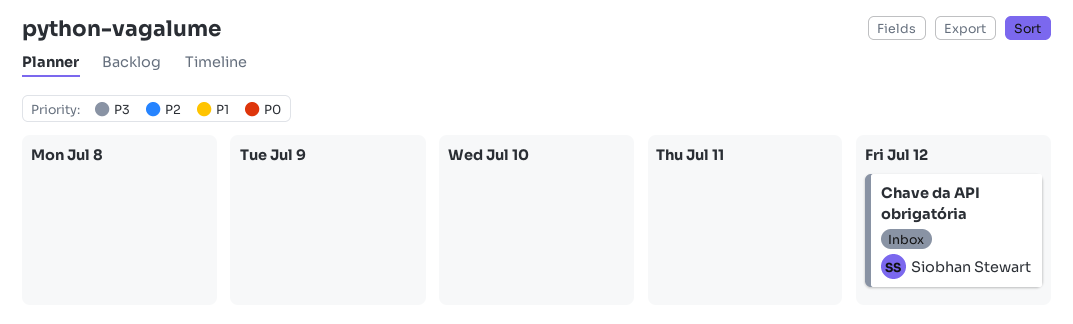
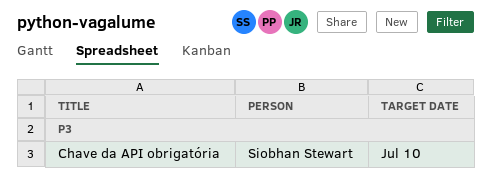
Chave da API obrigatória, due: Jul 12 -> Jul 10

